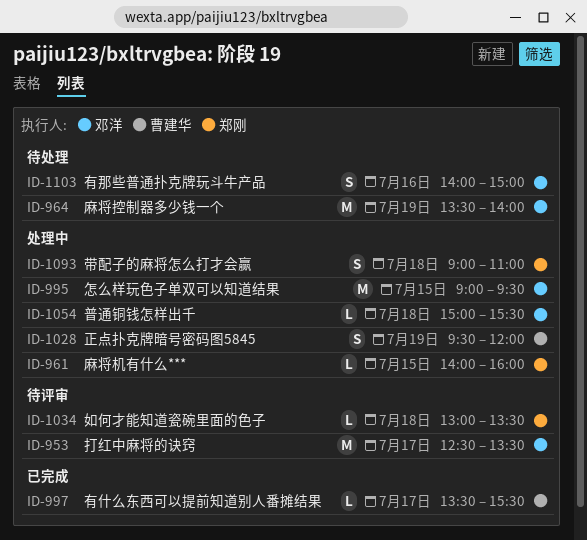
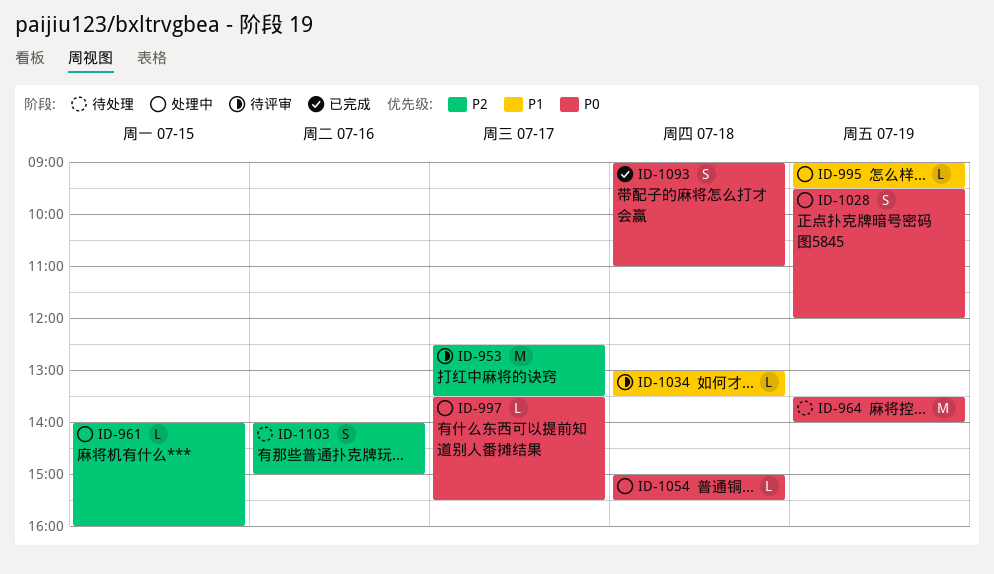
ID-995, estimate: M -> L
ID-995, day: Jul 15 -> Jul 19
ID-997, status: 已完成 -> 处理中
ID-1093, status: 处理中 -> 已完成

